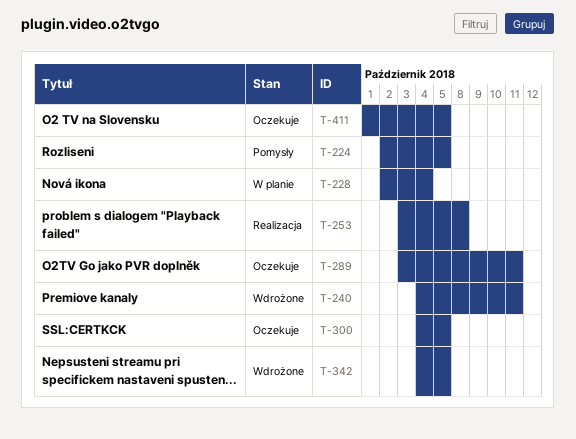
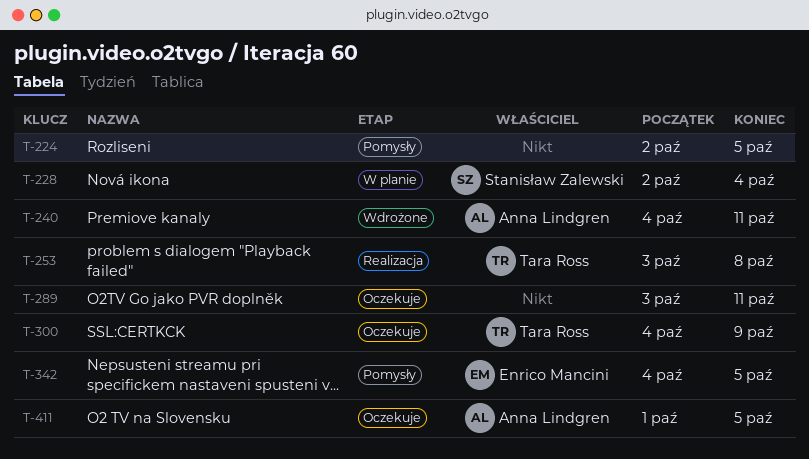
T-300, due: Oct 5 -> Oct 9
T-342, status: Wdrożone -> Pomysły

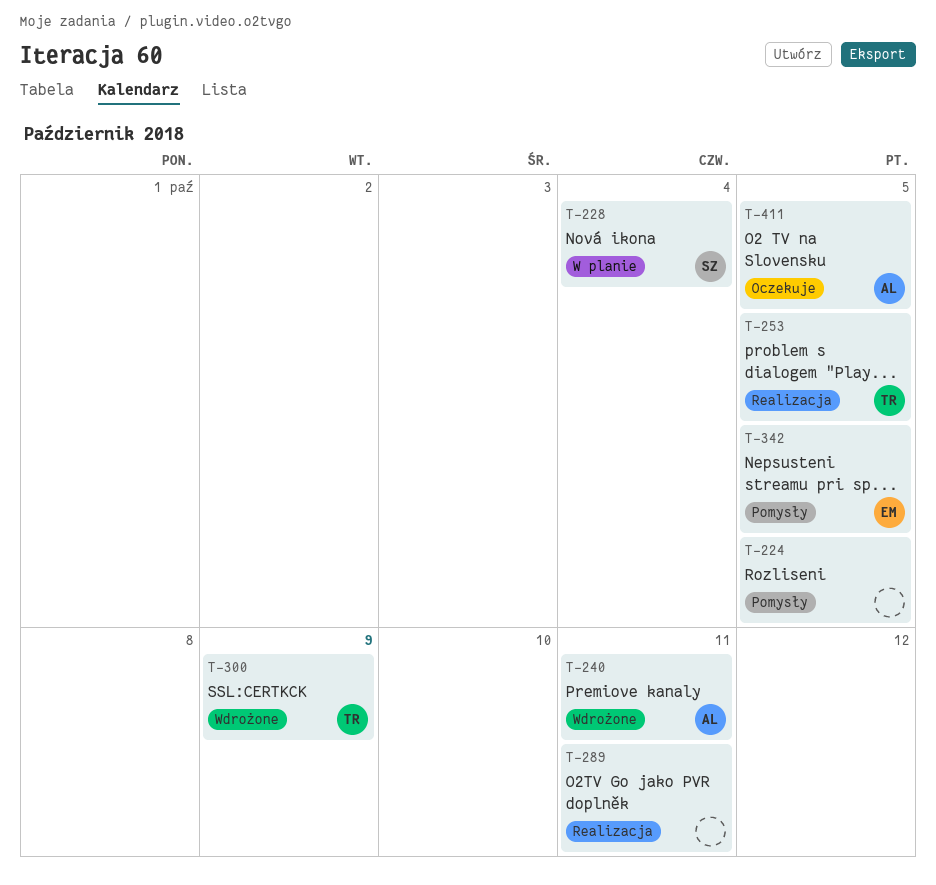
T-253, due: Oct 8 -> Oct 5
T-289, status: Oczekuje -> Realizacja
T-300, status: Oczekuje -> Wdrożone

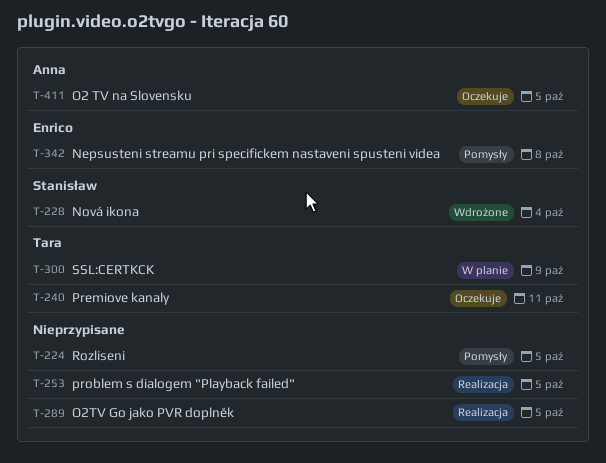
T-228, status: W planie -> Wdrożone
T-240, status: Wdrożone -> Oczekuje
T-240, owner: Anna -> Tara
T-253, owner: Tara -> none
T-289, due: Oct 11 -> Oct 5
T-300, status: Wdrożone -> W planie
T-342, due: Oct 5 -> Oct 8

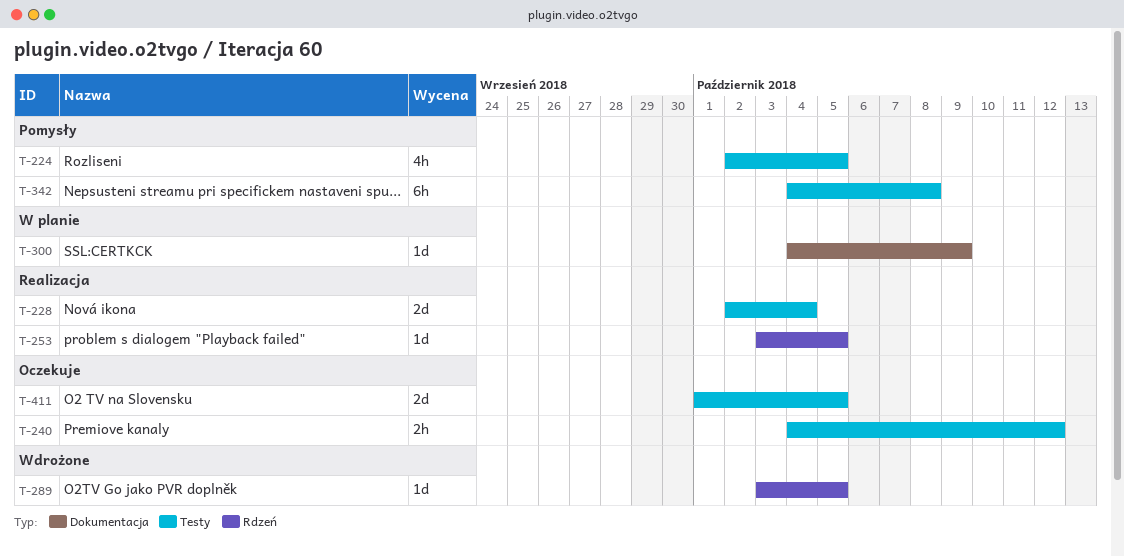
T-228, status: Wdrożone -> Realizacja
T-240, due: Oct 11 -> Oct 12
T-289, status: Realizacja -> Wdrożone

